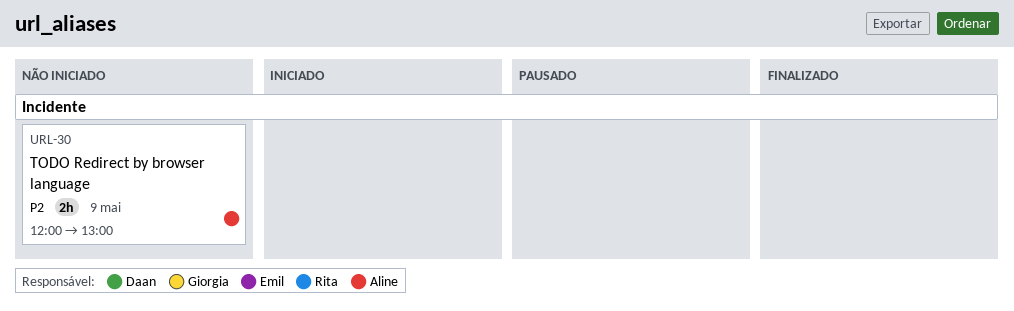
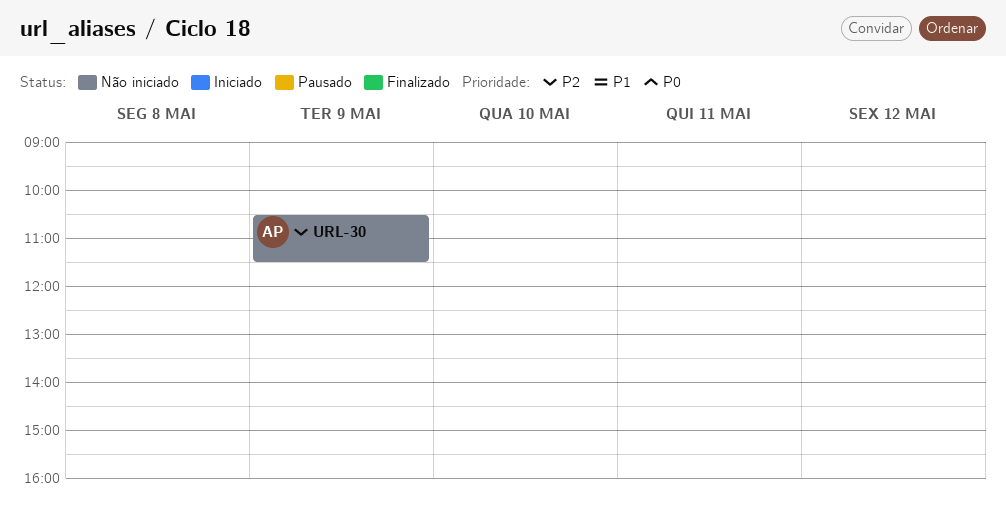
URL-30, begins: 12:00 -> 10:30
URL-30, ends: 13:00 -> 11:30

